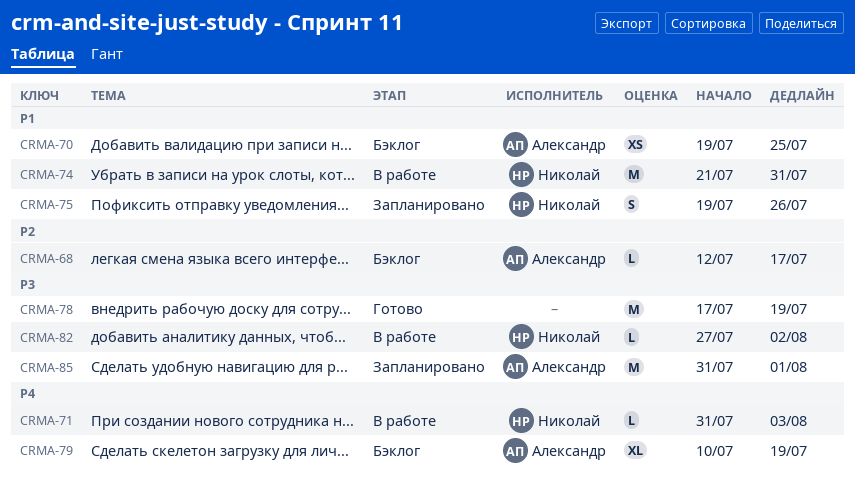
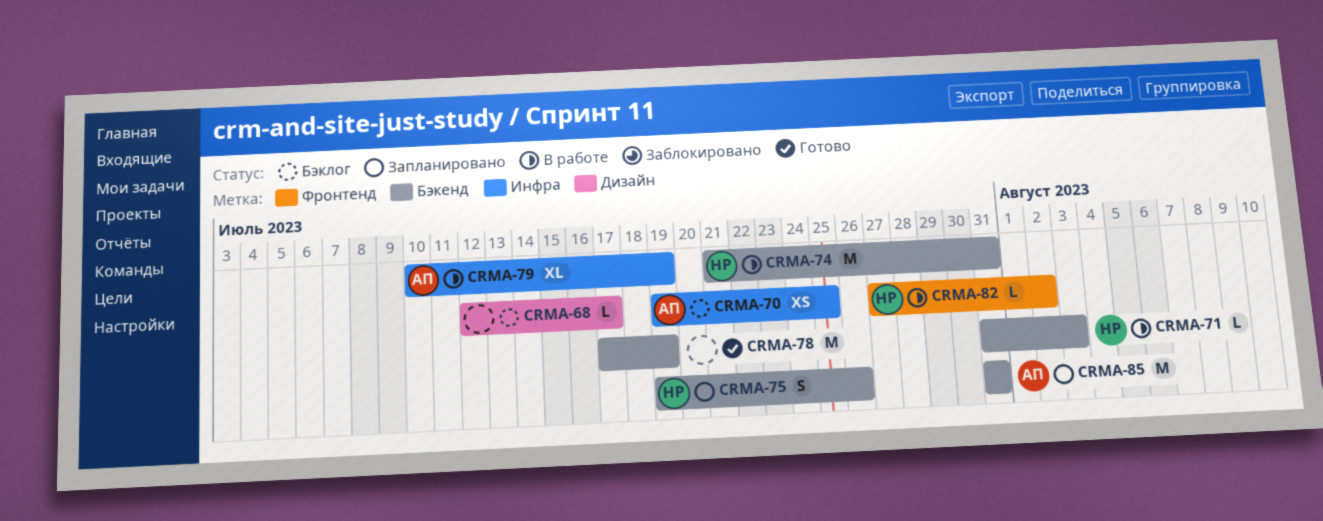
CRMA-68, owner: Александр -> none
CRMA-79, status: Бэклог -> В работе
CRMA-85, due: Aug 1 -> Jul 31

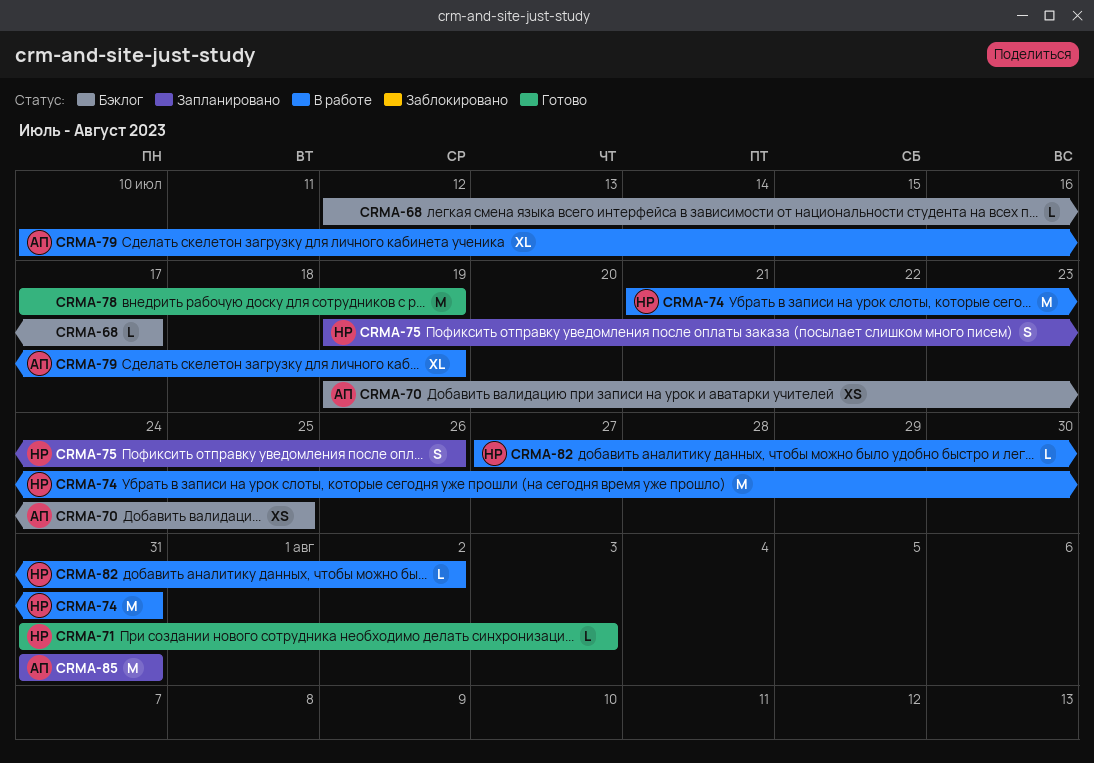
CRMA-71, status: В работе -> Готово

